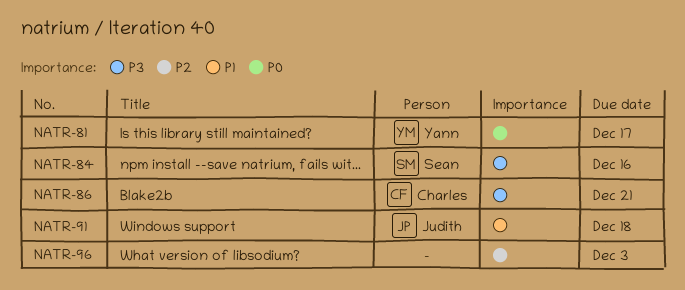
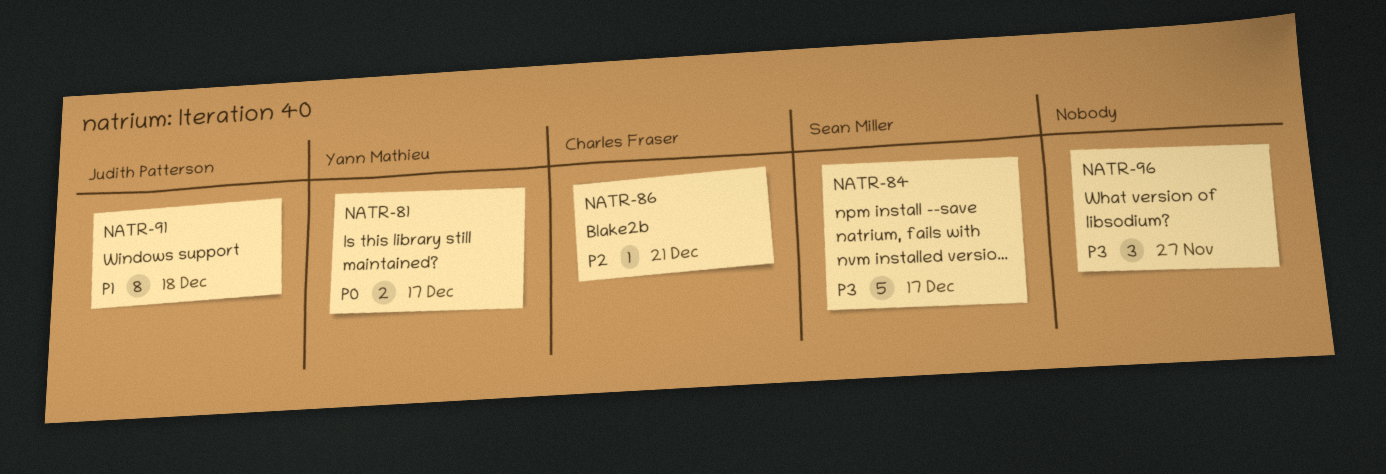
NATR-84, due: Dec 16 -> Dec 17
NATR-86, priority: P3 -> P2
NATR-96, priority: P2 -> P3
NATR-96, due: Dec 3 -> Nov 27

